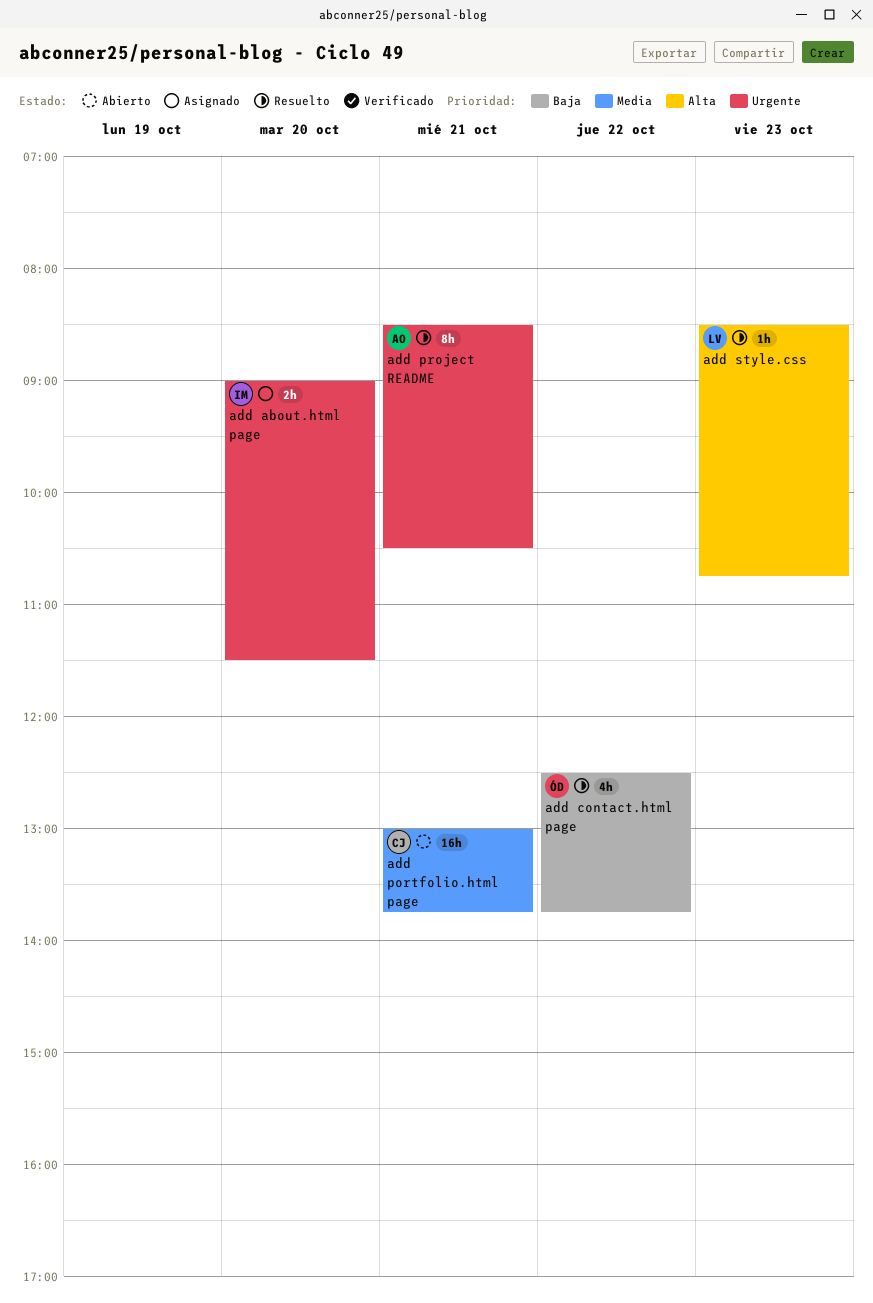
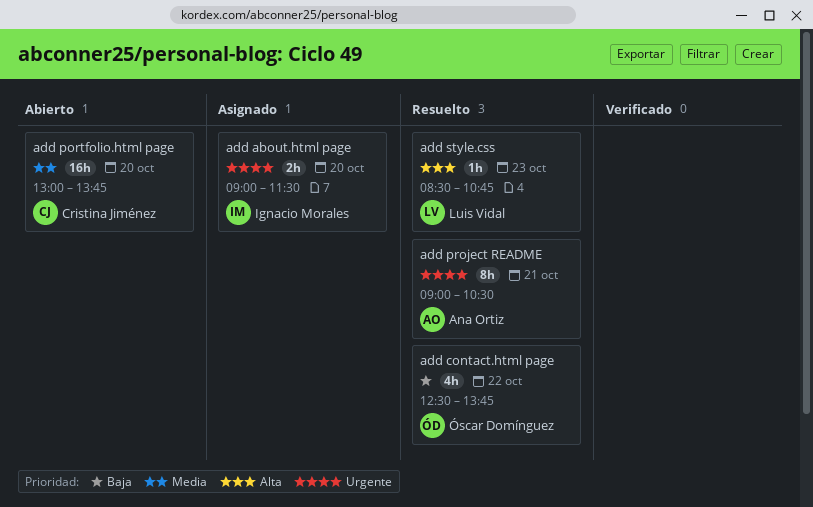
add portfolio.html page, day: Oct 21 -> Oct 20
add project README, begins: 08:30 -> 09:00

